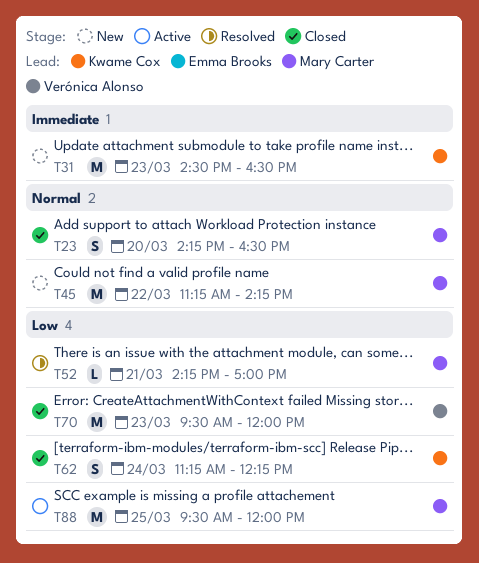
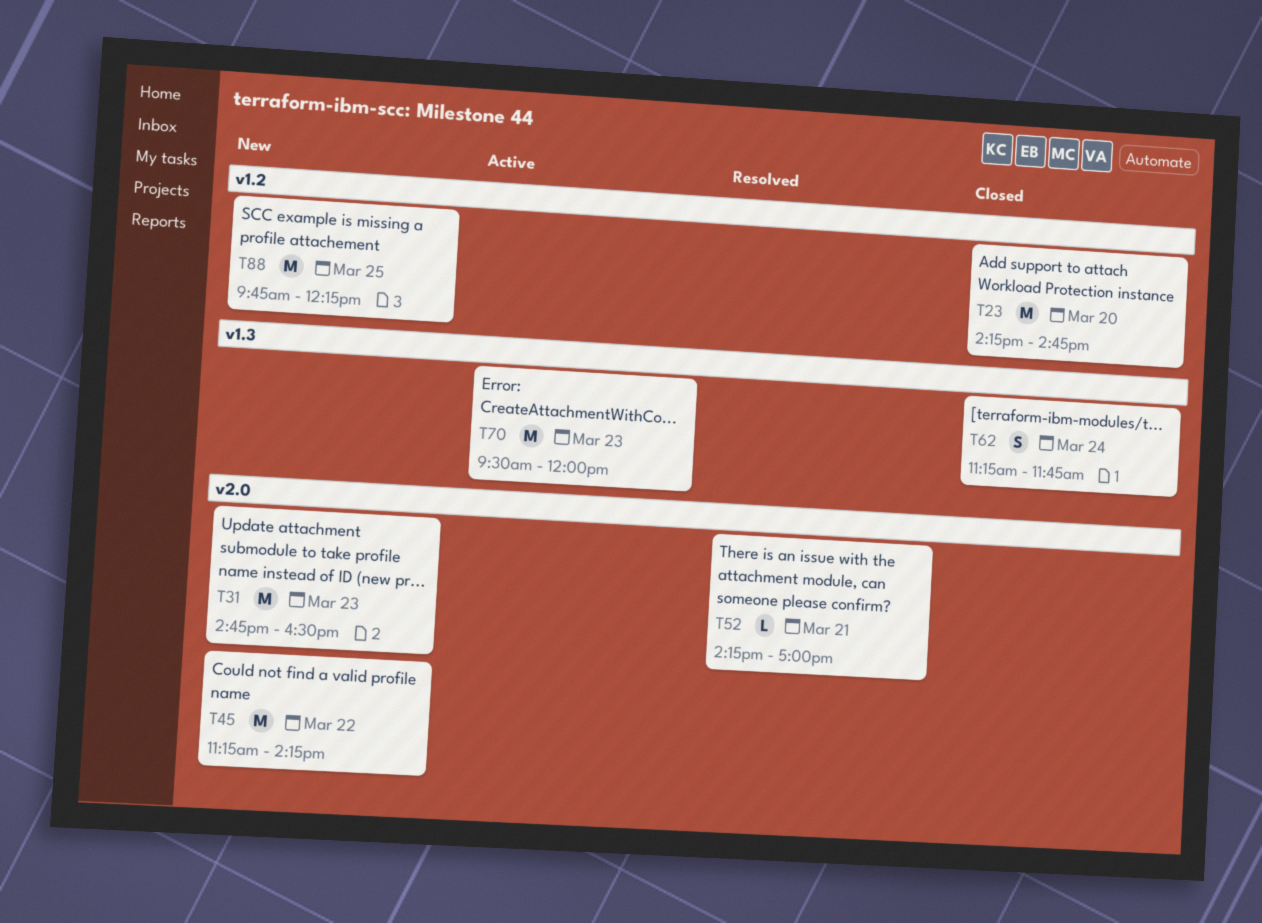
T23, estimate: S -> M
T23, ends: 16:30 -> 14:45
T31, begins: 14:30 -> 14:45
T62, ends: 12:15 -> 11:45
T70, status: Closed -> Active
T88, status: Active -> New
T88, begins: 09:30 -> 09:45
T88, ends: 12:00 -> 12:15

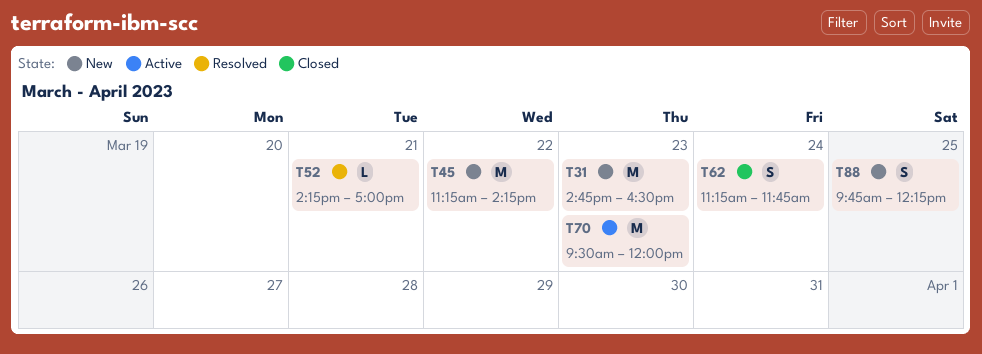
T23: present -> none
T88, estimate: M -> S

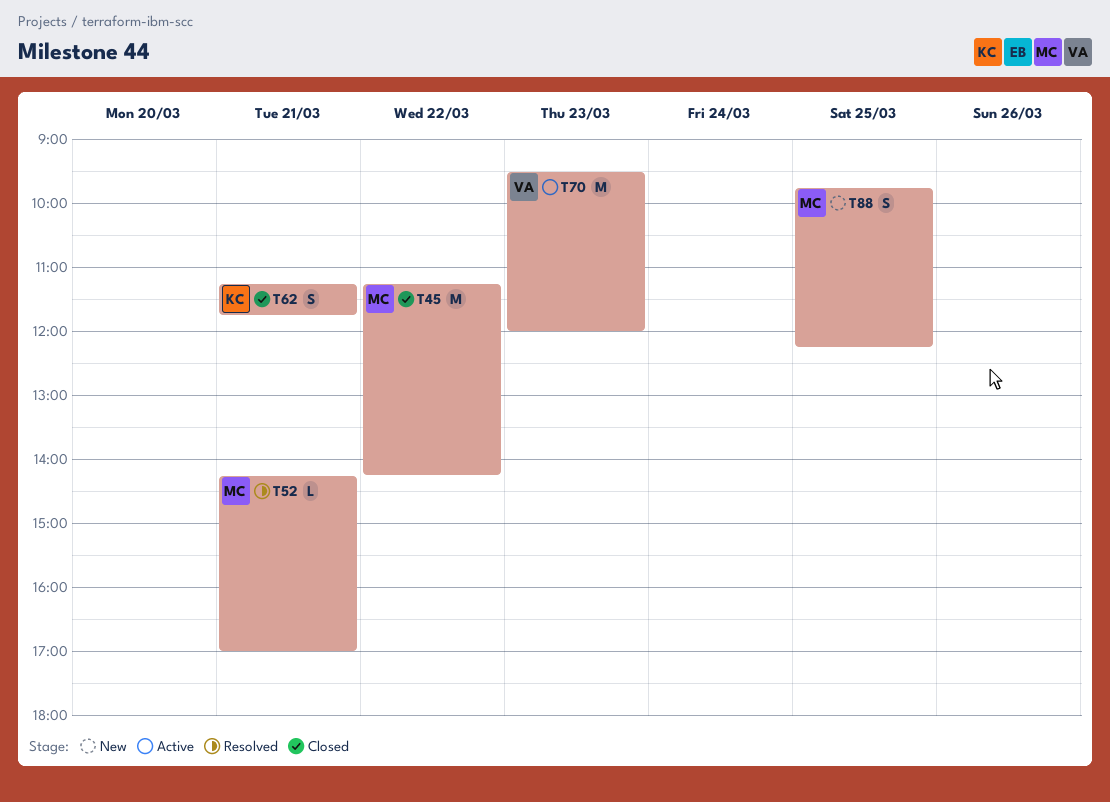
T31: present -> none
T45, status: New -> Closed
T62, day: Mar 24 -> Mar 21

